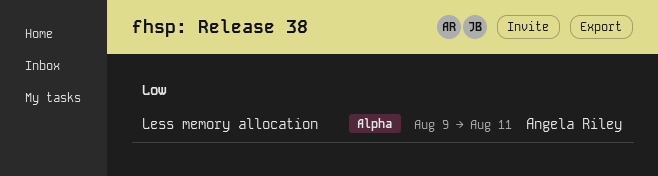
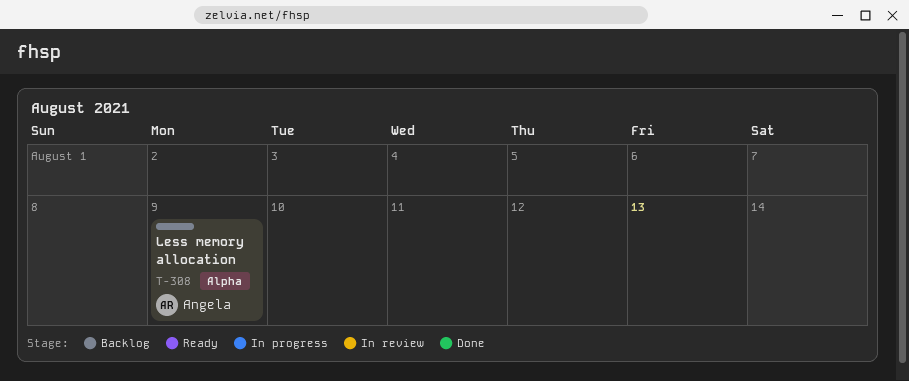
Less memory allocation, due: Aug 11 -> Aug 9

